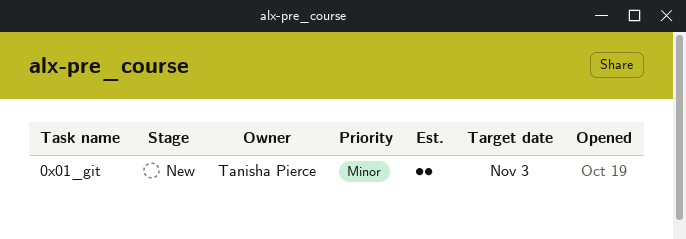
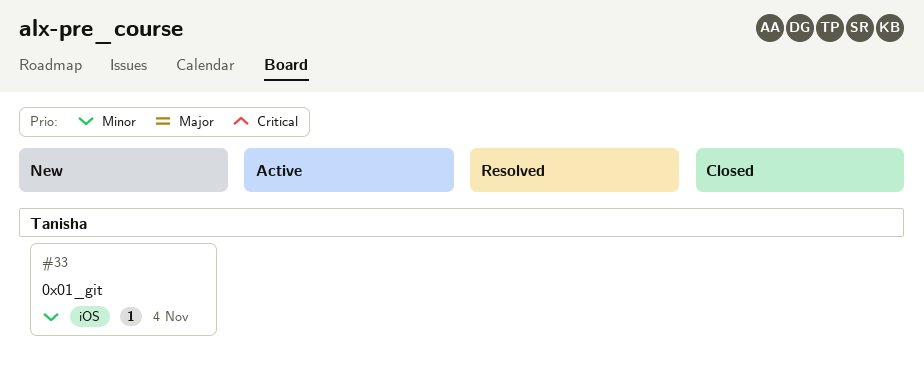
0x01_git, estimate: 2 -> 1
0x01_git, due: Nov 3 -> Nov 4

